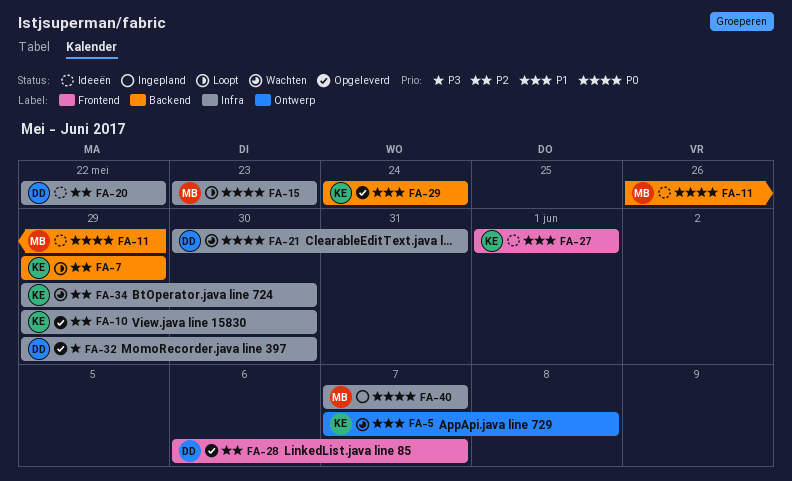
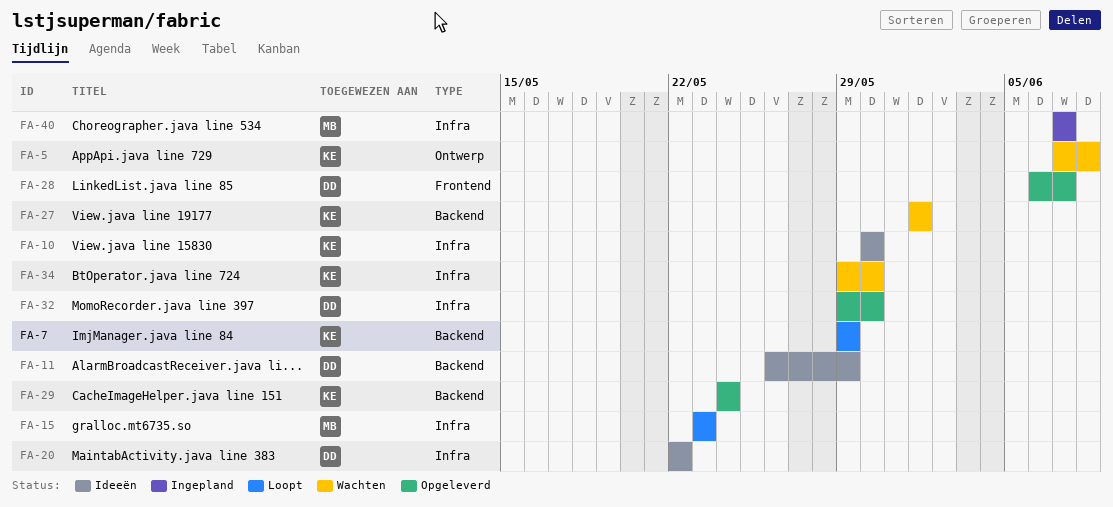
FA-10, status: Opgeleverd -> Ideeën
FA-10, start: May 29 -> May 30
FA-11, owner: MB -> DD
FA-21: present -> none
FA-27, status: Ideeën -> Wachten
FA-27, label: Frontend -> Backend

